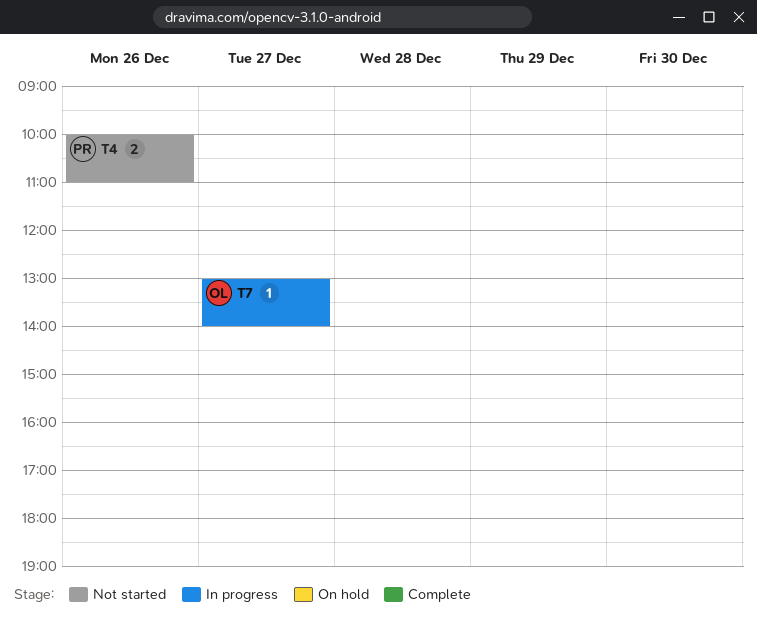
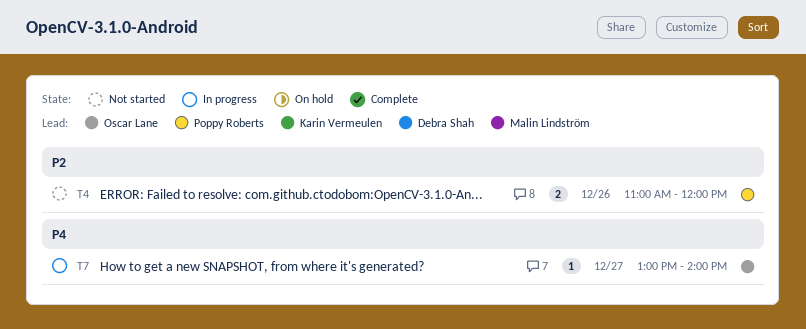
T4, begins: 10:00 -> 11:00
T4, ends: 11:00 -> 12:00

